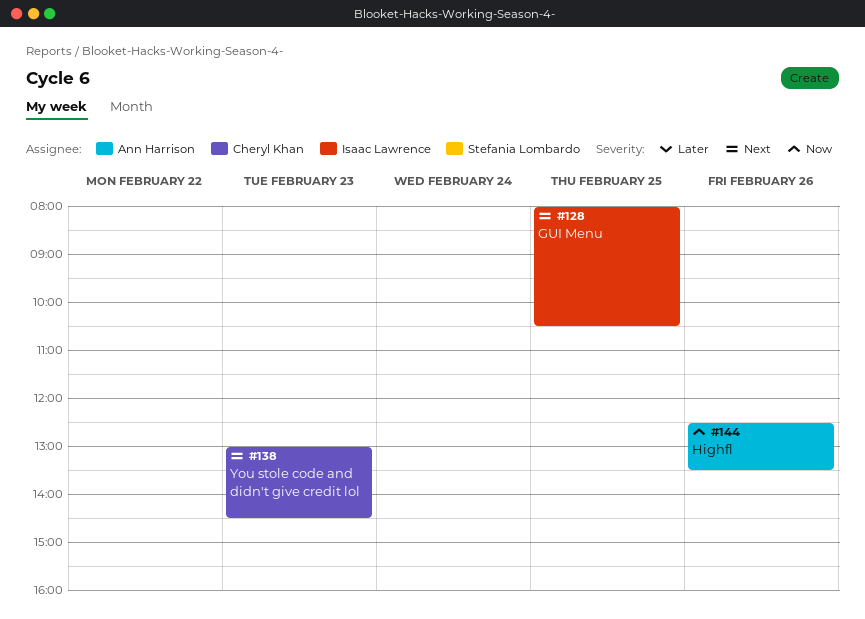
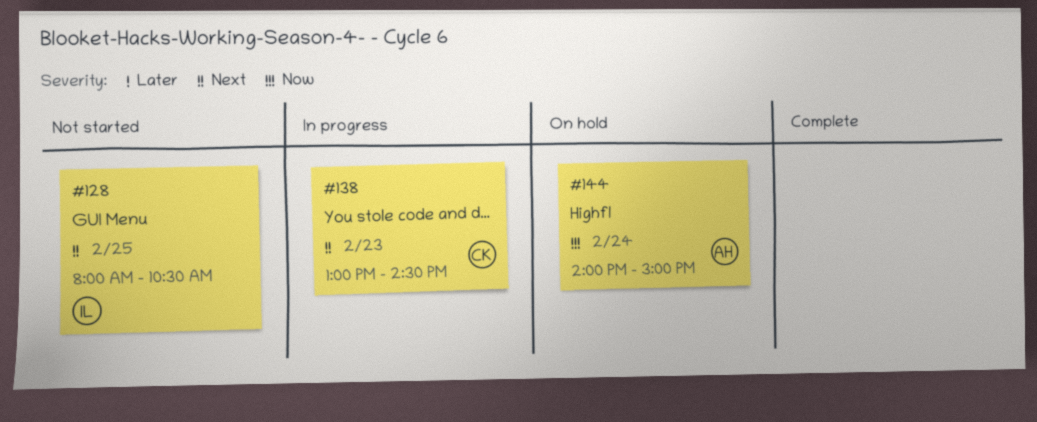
#144, day: Feb 26 -> Feb 24
#144, begins: 12:30 -> 14:00
#144, ends: 13:30 -> 15:00

